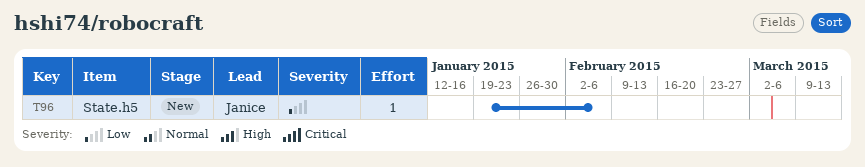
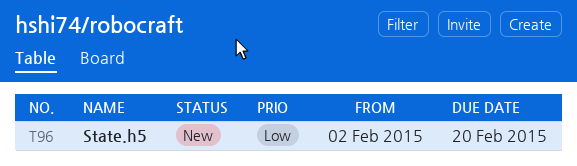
T96, start: Jan 19 -> Feb 2
T96, due: Feb 6 -> Feb 20

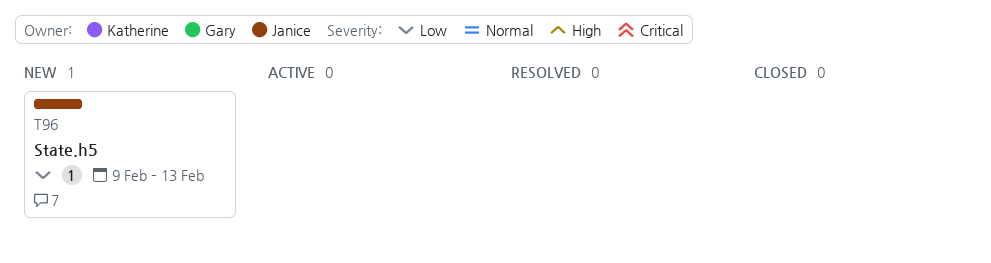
T96, start: Feb 2 -> Feb 9
T96, due: Feb 20 -> Feb 13

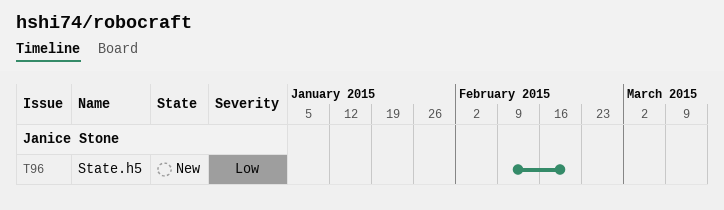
T96, due: Feb 13 -> Feb 20

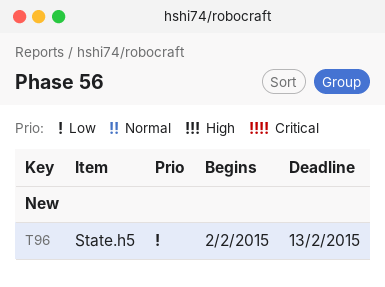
T96, start: Feb 9 -> Feb 2
T96, due: Feb 20 -> Feb 13

